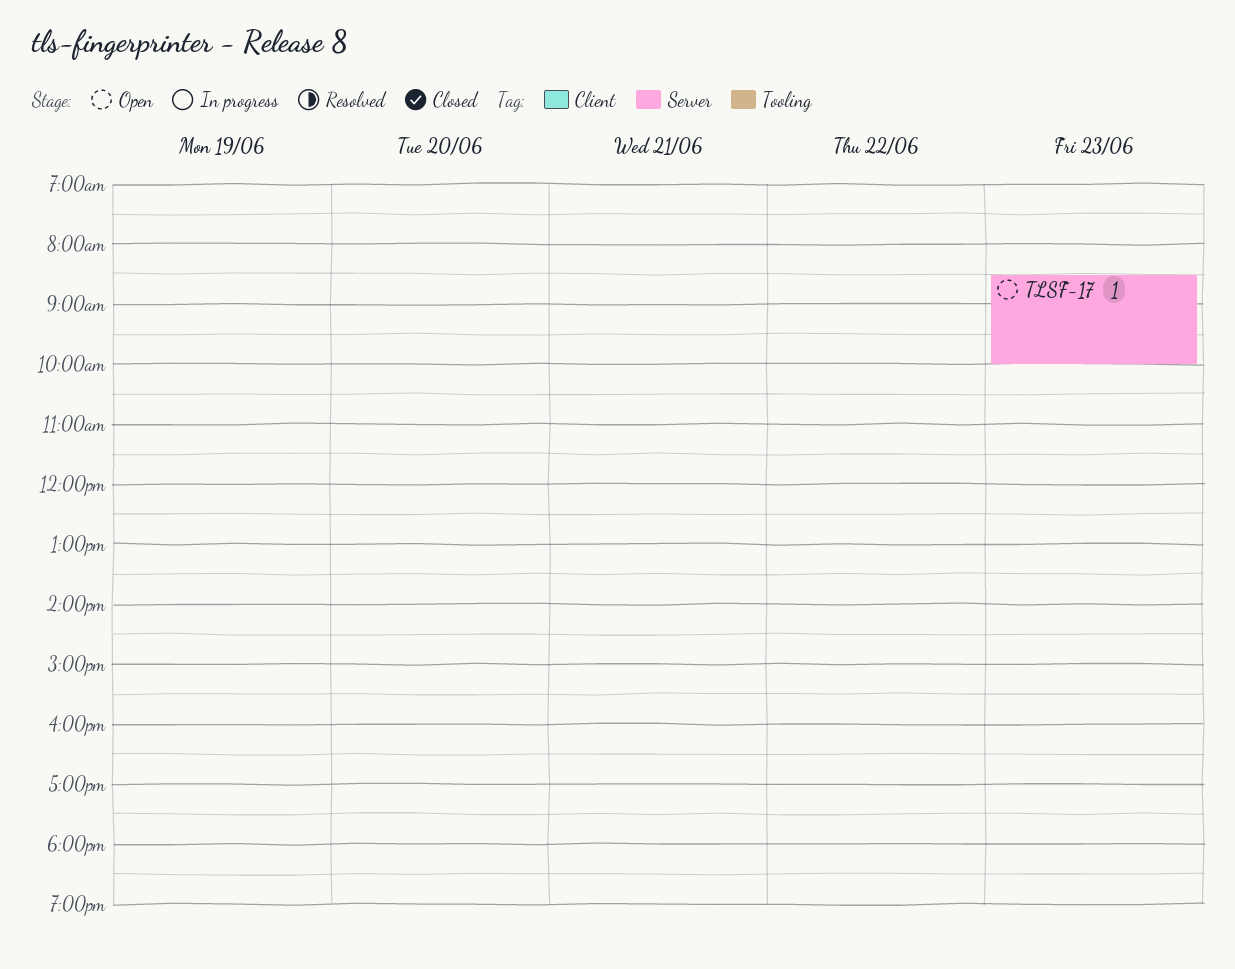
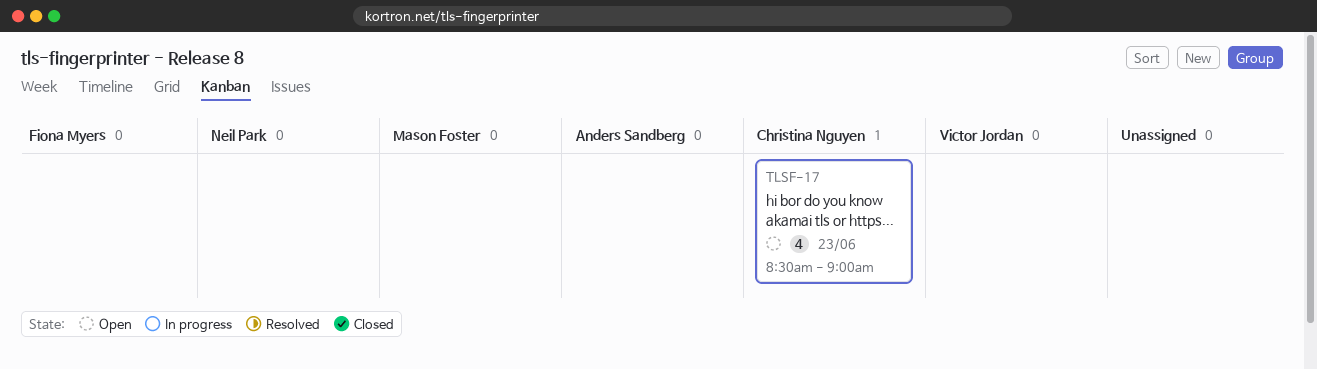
TLSF-17, estimate: 1 -> 4
TLSF-17, ends: 10:00 -> 09:00

